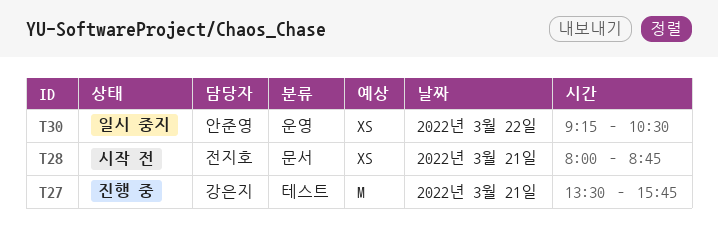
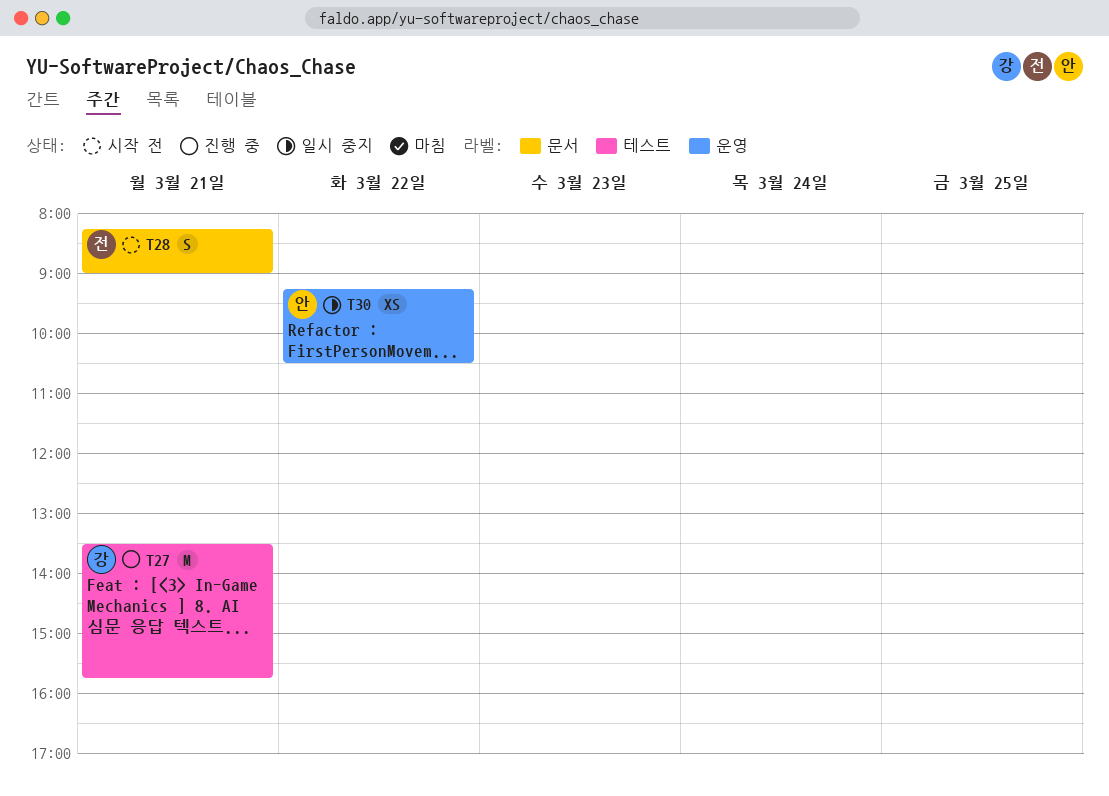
T28, estimate: XS -> S
T28, begins: 08:00 -> 08:15
T28, ends: 08:45 -> 09:00

